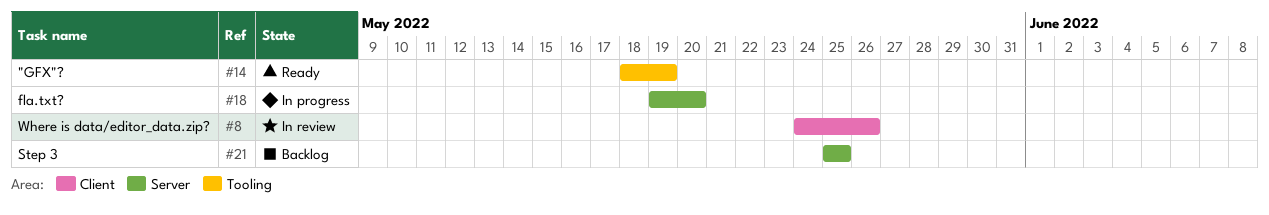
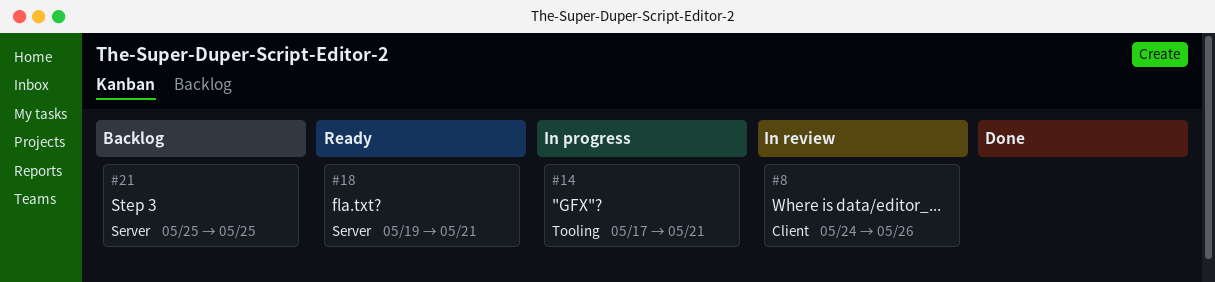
#14, status: Ready -> In progress
#14, start: May 18 -> May 17
#14, due: May 19 -> May 21
#18, status: In progress -> Ready
#18, due: May 20 -> May 21

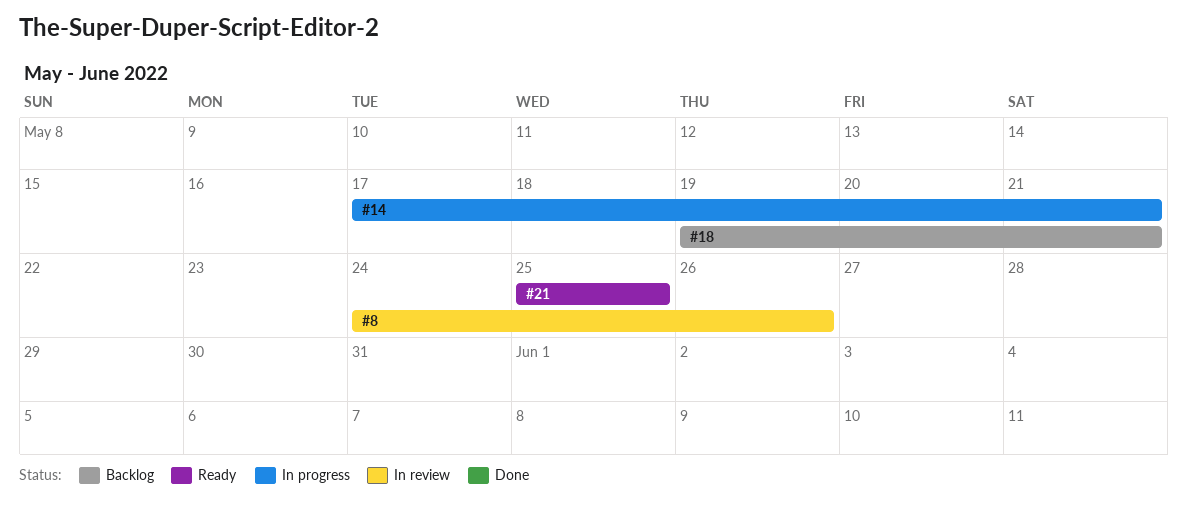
#18, status: Ready -> Backlog
#21, status: Backlog -> Ready

